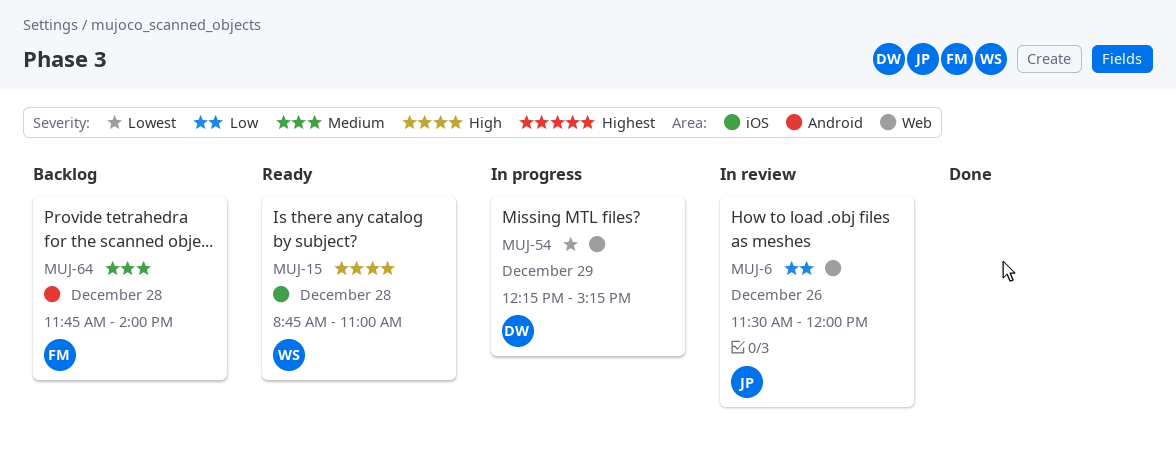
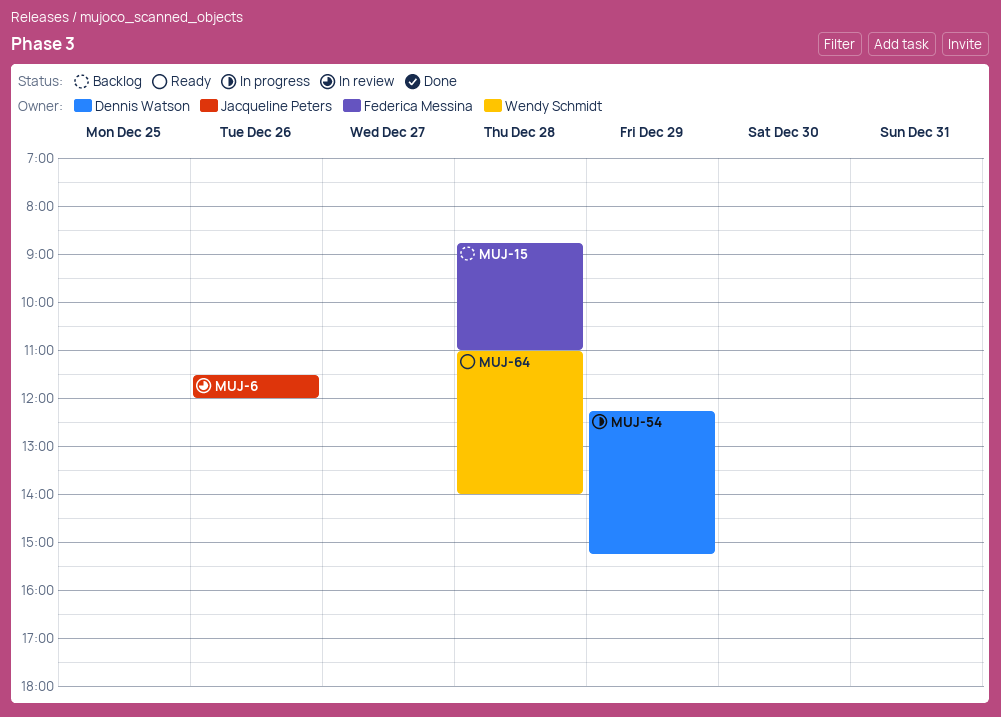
MUJ-15, status: Ready -> Backlog
MUJ-15, owner: Wendy Schmidt -> Federica Messina
MUJ-64, status: Backlog -> Ready
MUJ-64, owner: Federica Messina -> Wendy Schmidt
MUJ-64, begins: 11:45 -> 11:00

